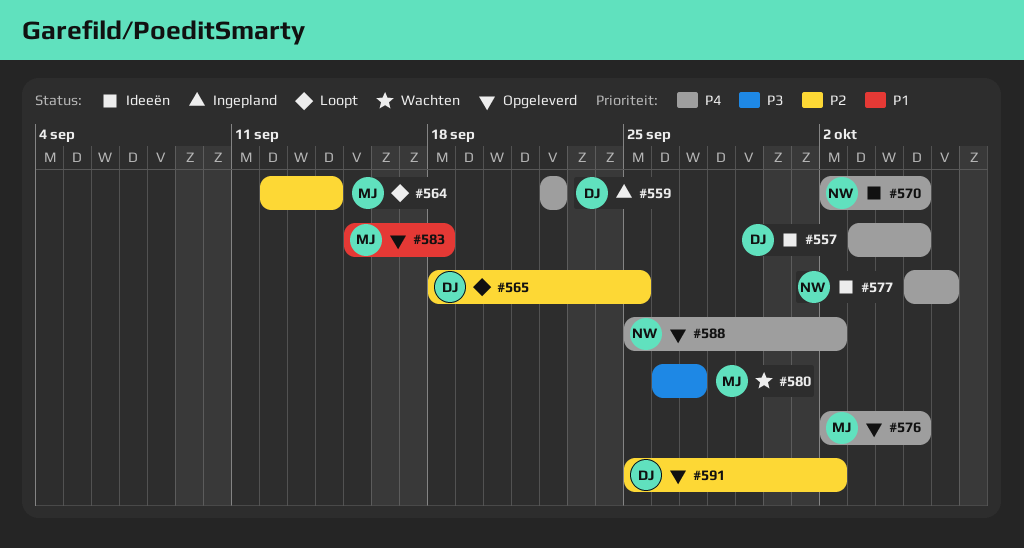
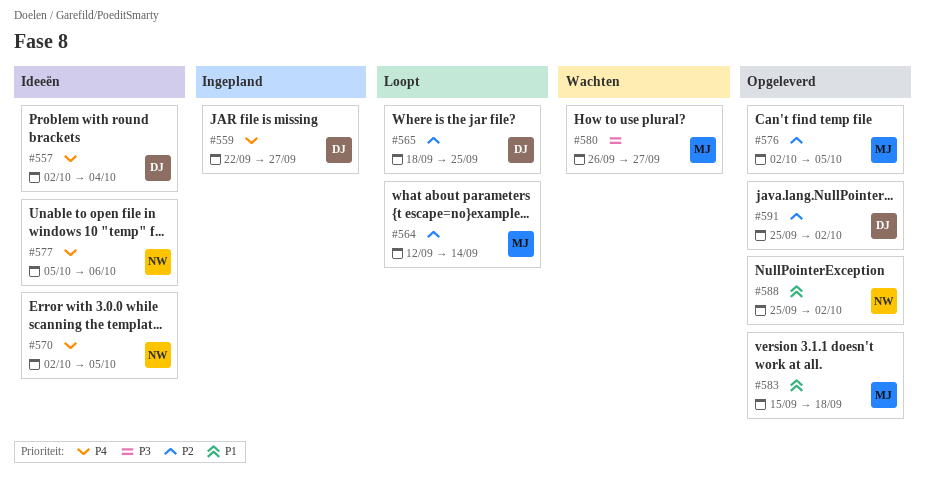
#557, start: Oct 3 -> Oct 2
#557, due: Oct 5 -> Oct 4
#559, due: Sep 22 -> Sep 27
#576, priority: P4 -> P2
#588, priority: P4 -> P1

